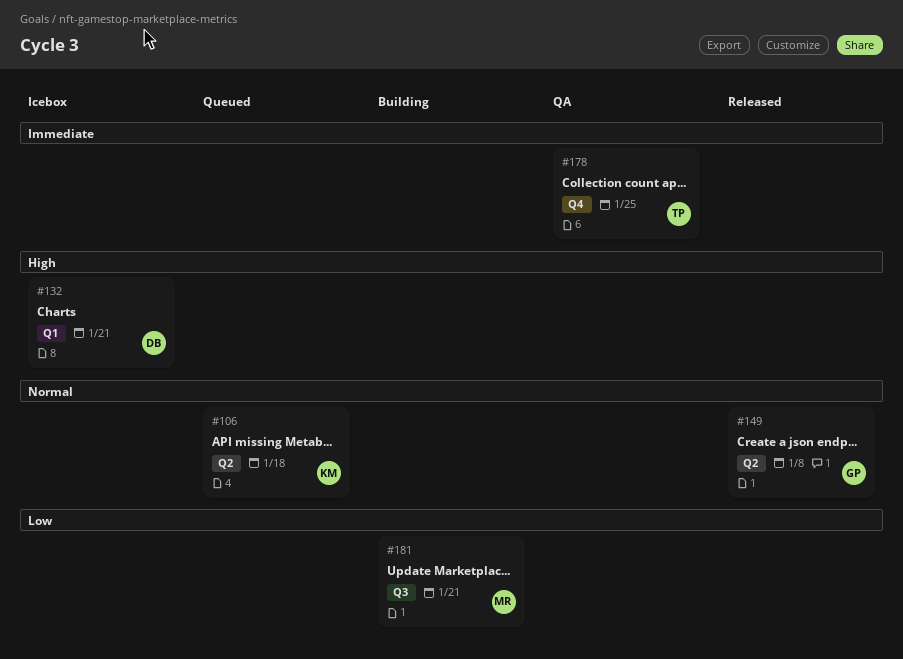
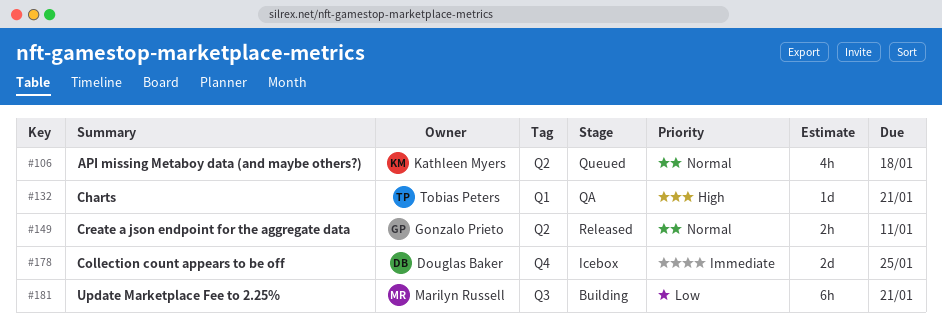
#132, status: Icebox -> QA
#132, owner: Douglas Baker -> Tobias Peters
#149, due: Jan 8 -> Jan 11
#178, status: QA -> Icebox
#178, owner: Tobias Peters -> Douglas Baker

